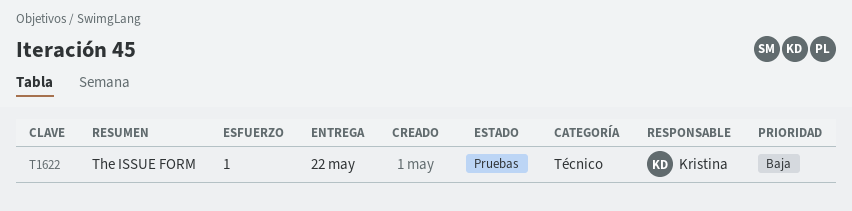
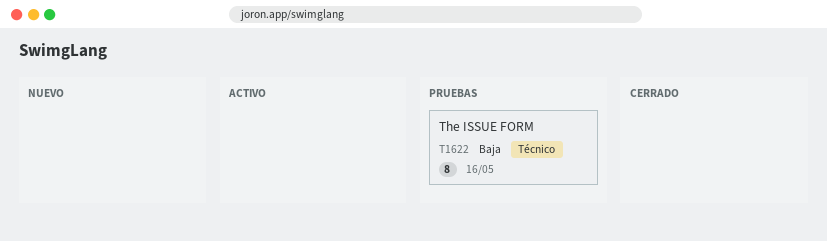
T1622, estimate: 1 -> 8
T1622, due: May 22 -> May 16

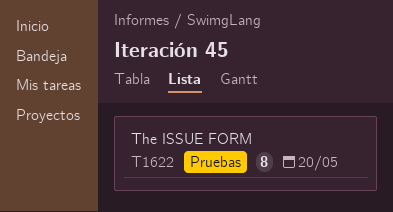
T1622, due: May 16 -> May 20

